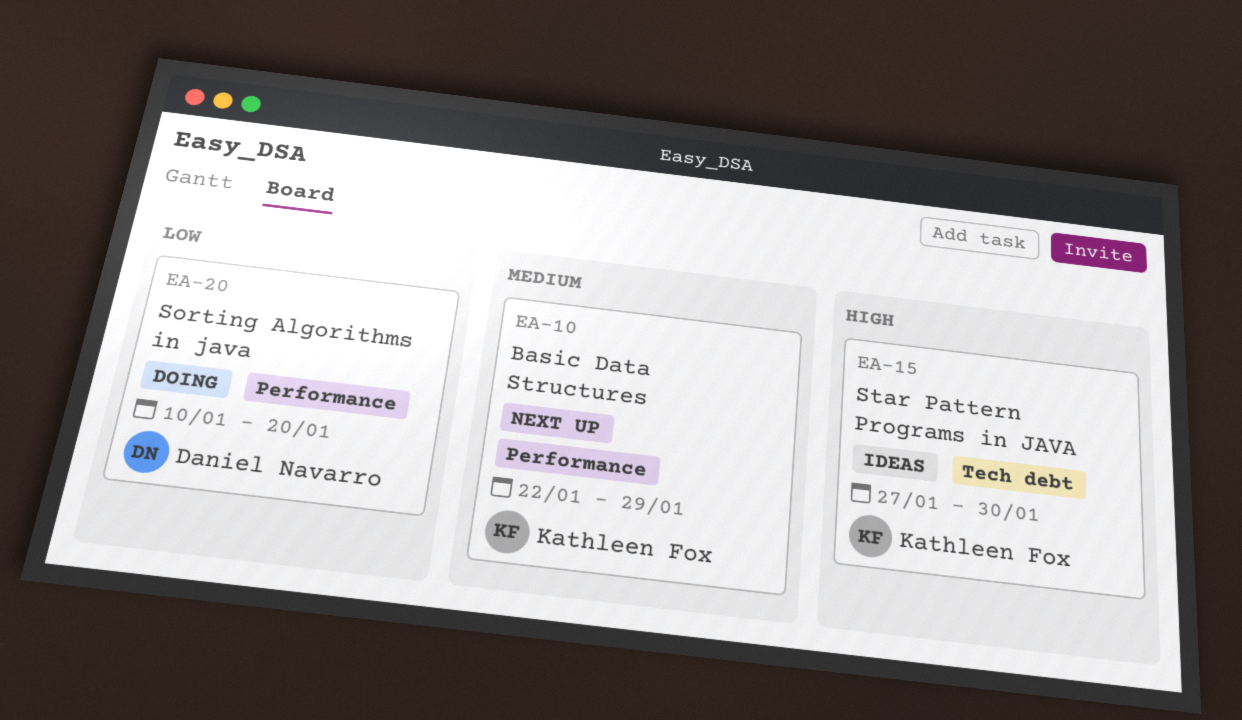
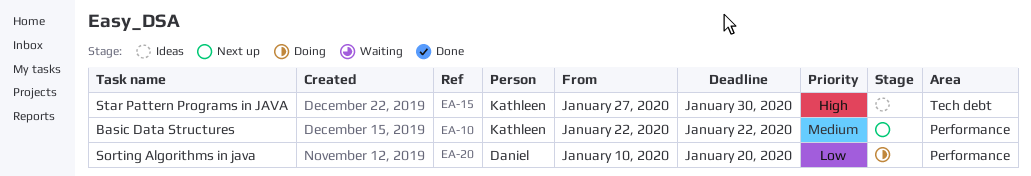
EA-10, due: Jan 29 -> Jan 22

